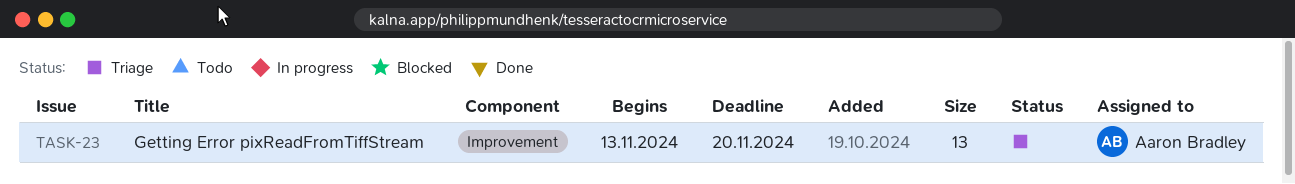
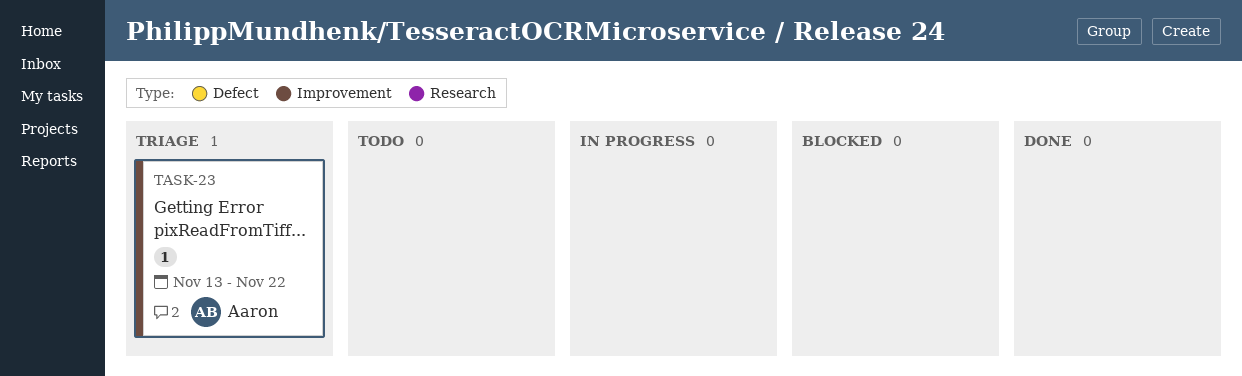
TASK-23, estimate: 13 -> 1
TASK-23, due: Nov 20 -> Nov 22

